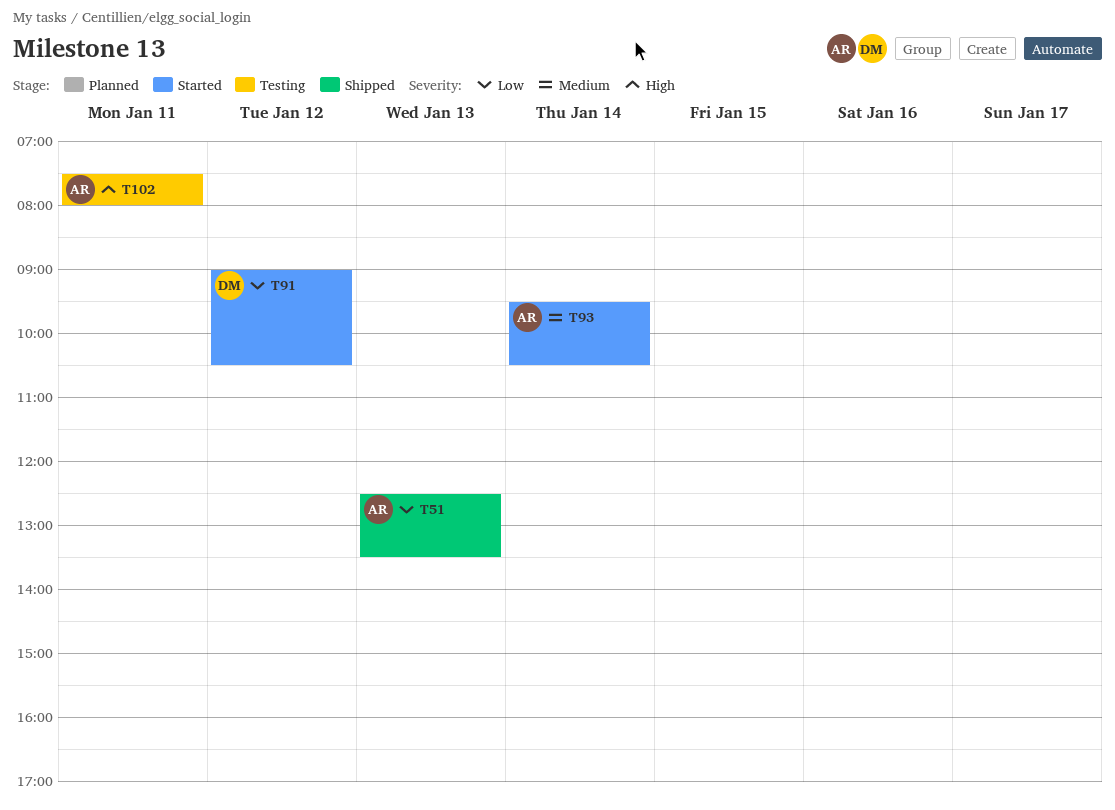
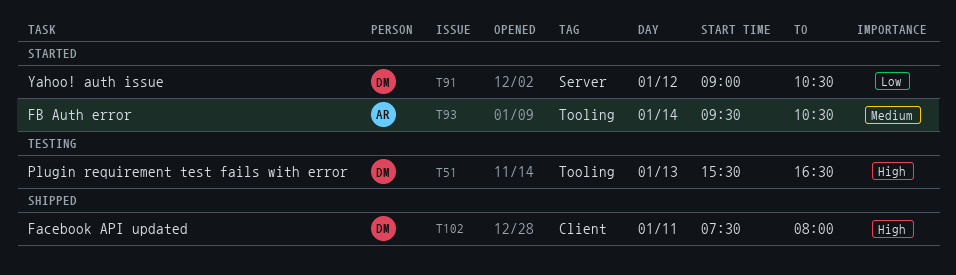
T51, status: Shipped -> Testing
T51, owner: AR -> DM
T51, priority: Low -> High
T51, begins: 12:30 -> 15:30
T51, ends: 13:30 -> 16:30
T102, status: Testing -> Shipped
T102, owner: AR -> DM

